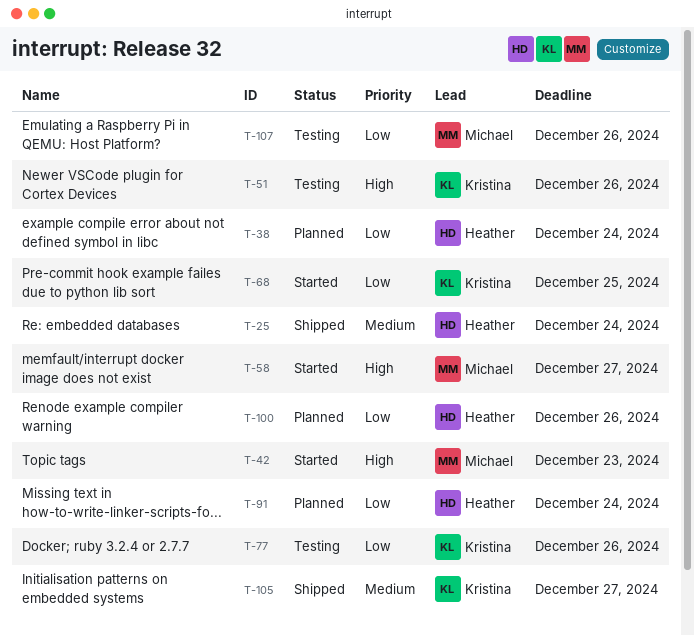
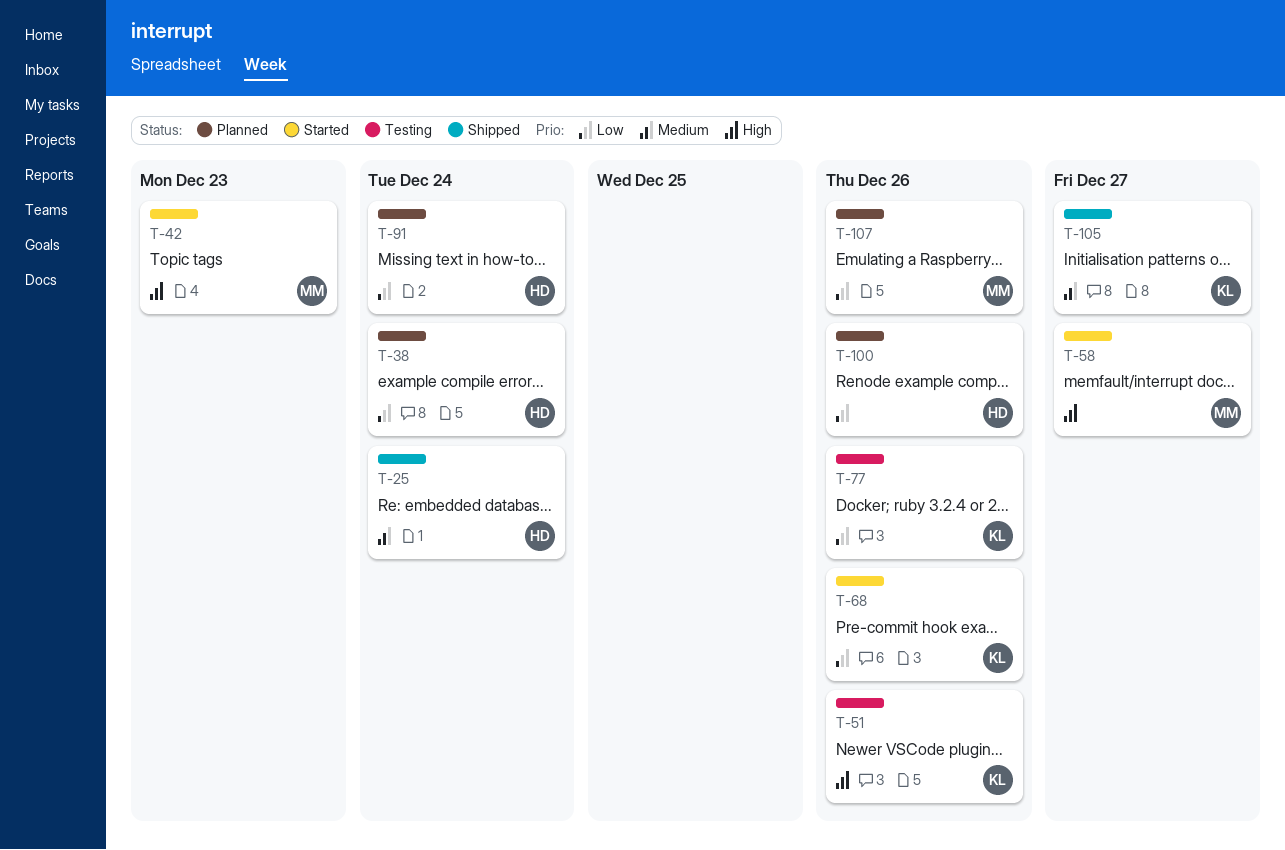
T-68, due: Dec 25 -> Dec 26
T-107, status: Testing -> Planned

